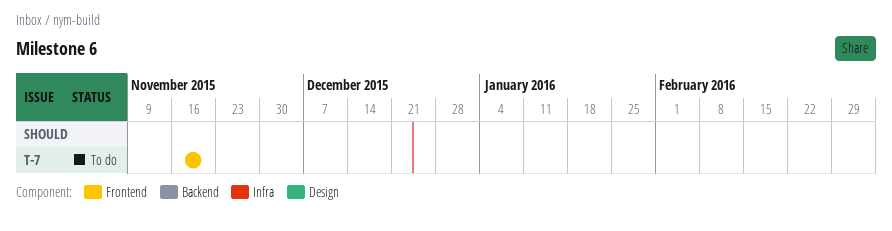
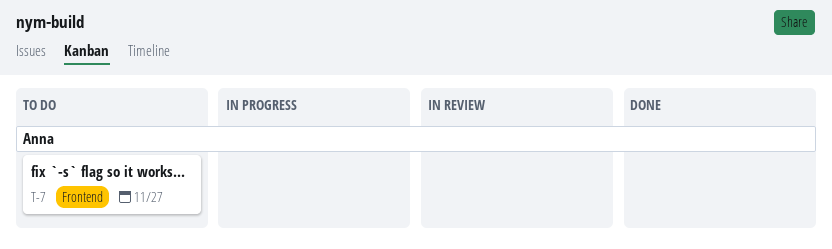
T-7, due: Nov 20 -> Nov 27

